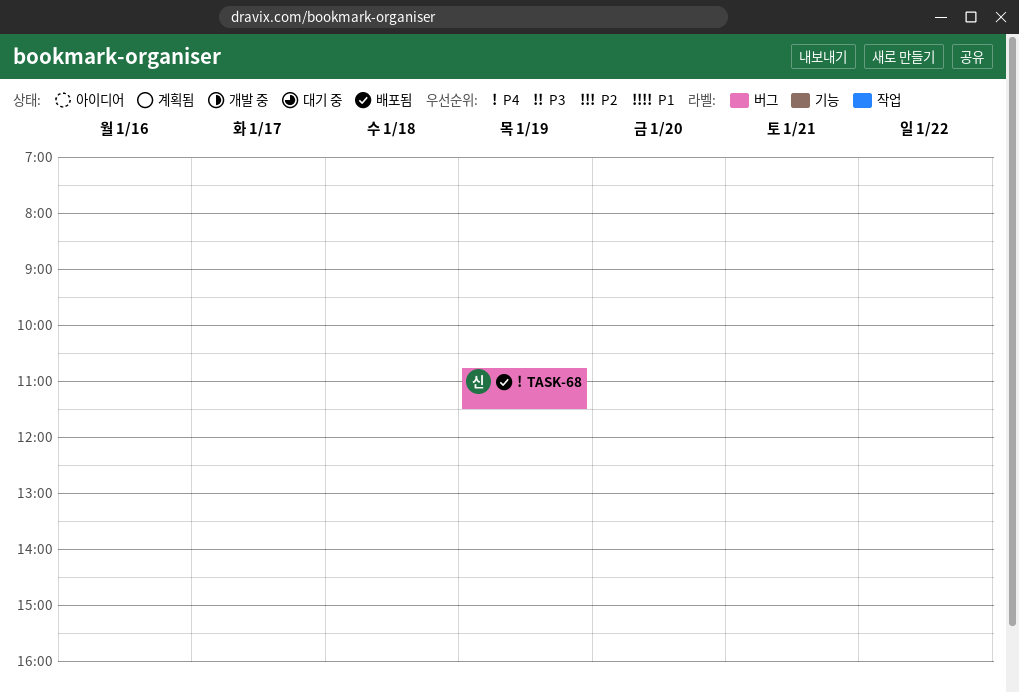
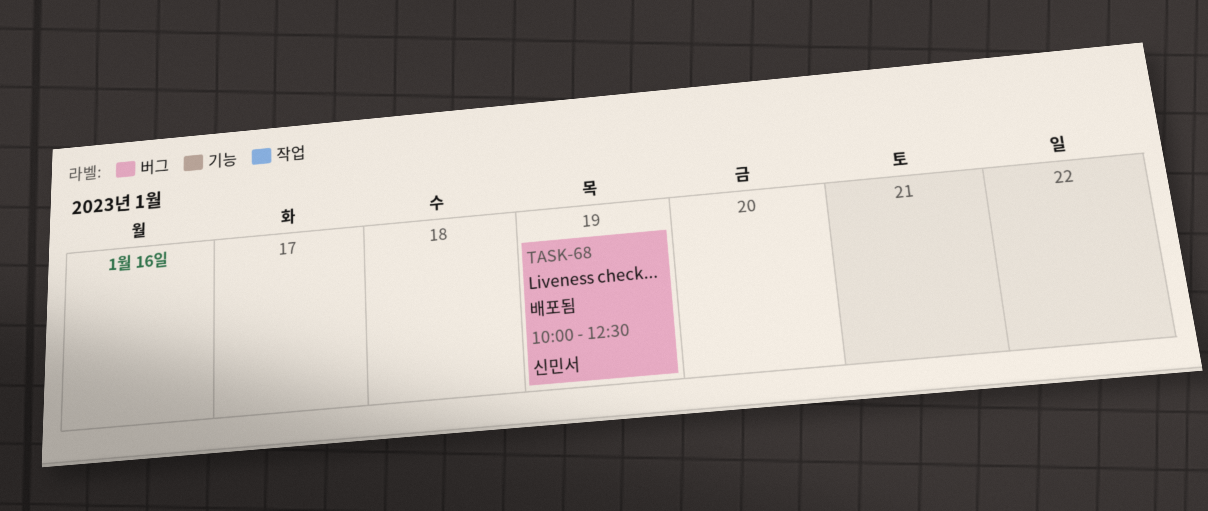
TASK-68, begins: 10:45 -> 10:00
TASK-68, ends: 11:30 -> 12:30

